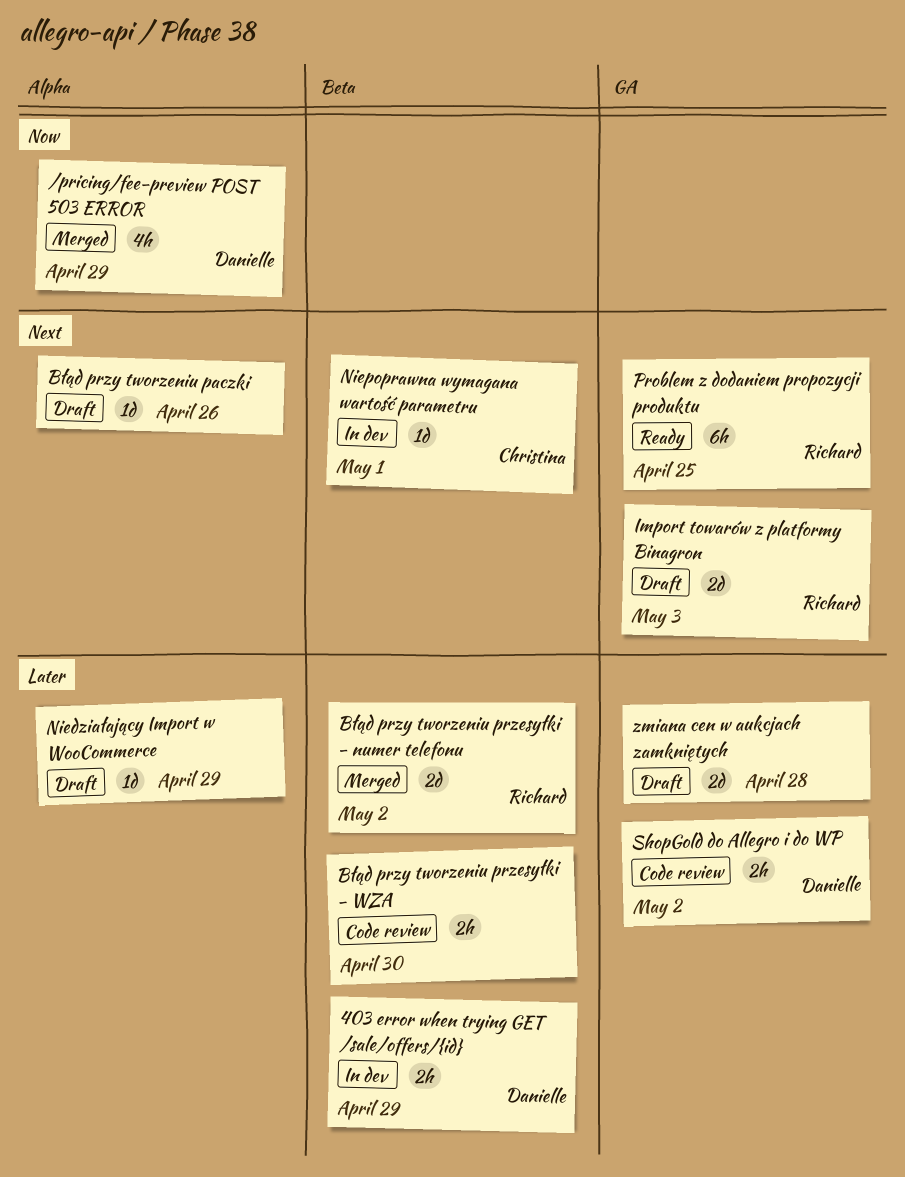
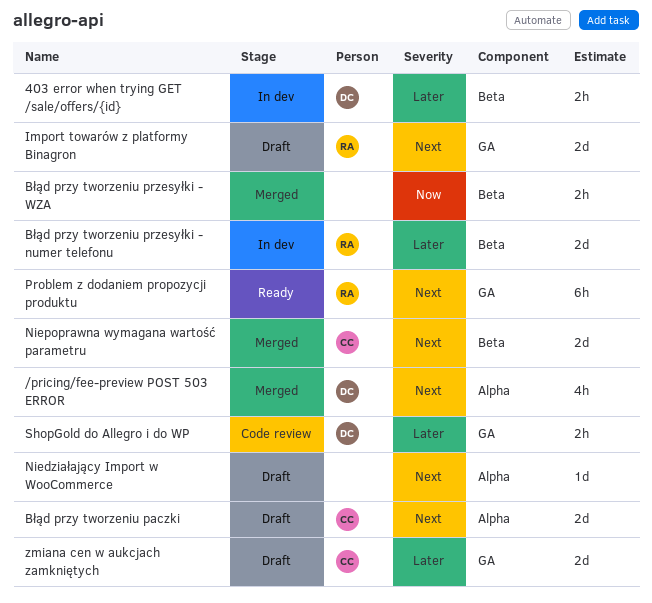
/pricing/fee-preview POST 503 ERROR, priority: Now -> Next
Błąd przy tworzeniu paczki, owner: none -> Christina
Błąd przy tworzeniu paczki, estimate: 1d -> 2d
Błąd przy tworzeniu przesyłki - numer telefonu, status: Merged -> In dev
Błąd przy tworzeniu przesyłki - WZA, status: Code review -> Merged
Błąd przy tworzeniu przesyłki - WZA, priority: Later -> Now
Niedziałający Import w WooCommerce, priority: Later -> Next
Niepoprawna wymagana wartość parametru, status: In dev -> Merged
Niepoprawna wymagana wartość parametru, estimate: 1d -> 2d
zmiana cen w aukcjach zamkniętych, owner: none -> Christina

